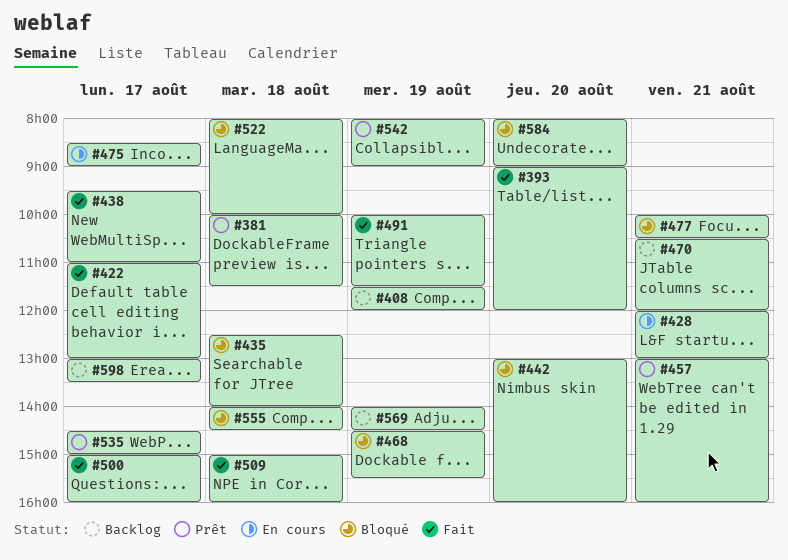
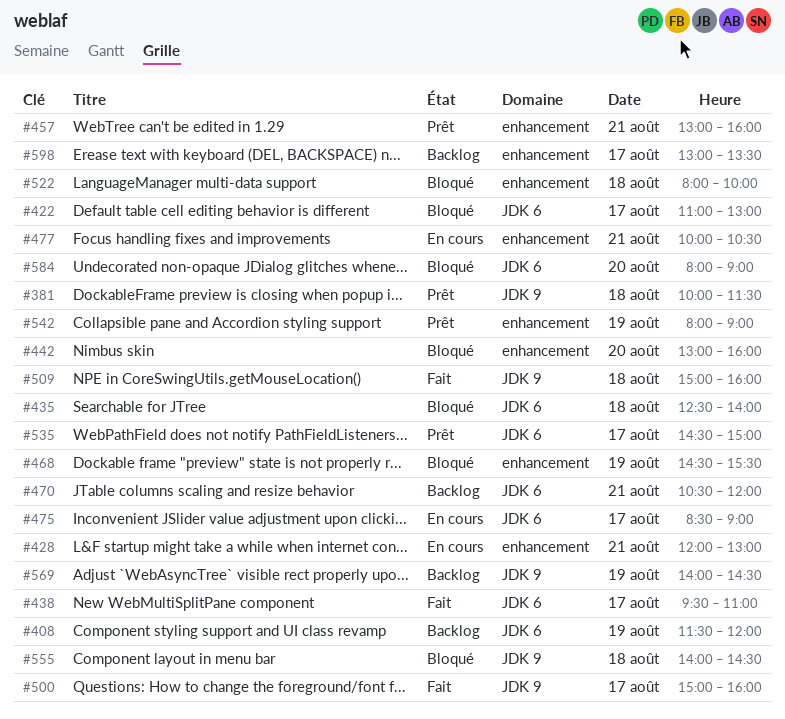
#393: present -> none
#422, status: Fait -> Bloqué
#477, status: Bloqué -> En cours
#491: present -> none

